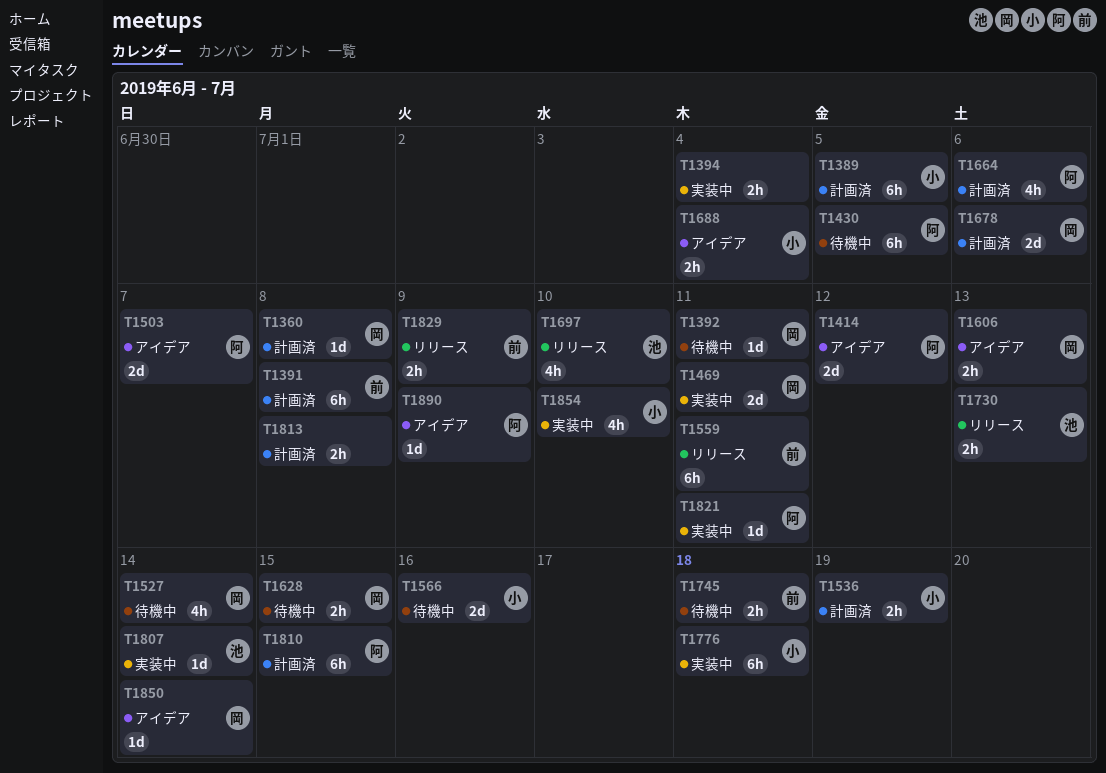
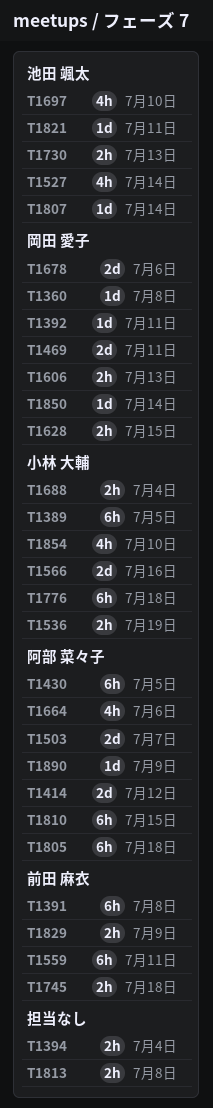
T1527, owner: 岡田 愛子 -> 池田 颯太
T1805: none -> present
T1821, owner: 阿部 菜々子 -> 池田 颯太

